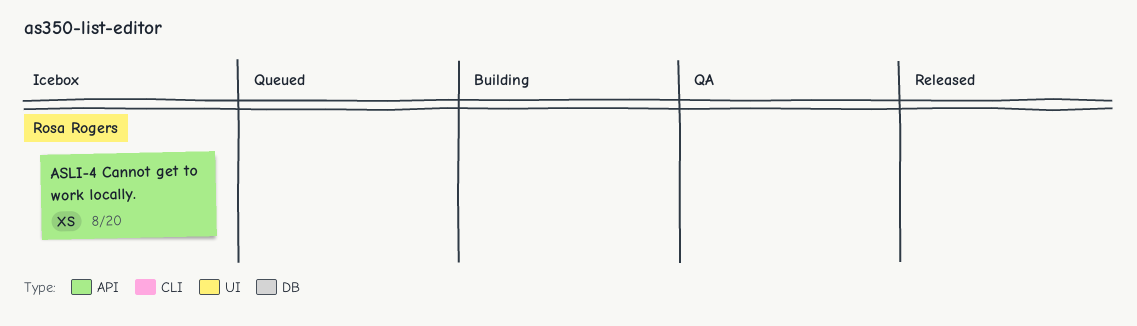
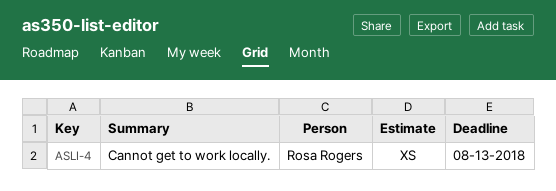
ASLI-4, due: Aug 20 -> Aug 13

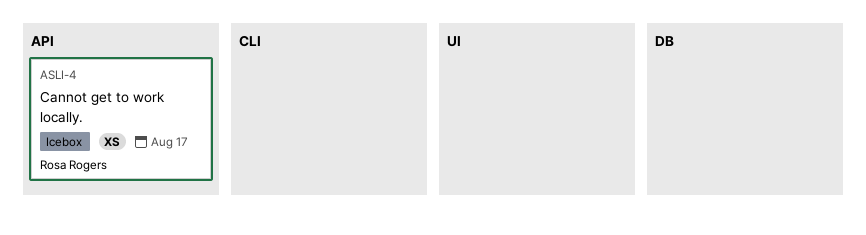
ASLI-4, due: Aug 13 -> Aug 17

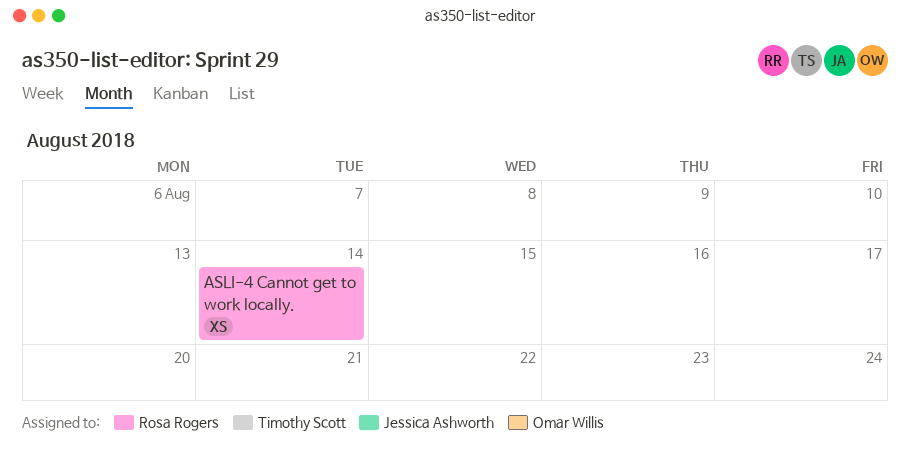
ASLI-4, due: Aug 17 -> Aug 14

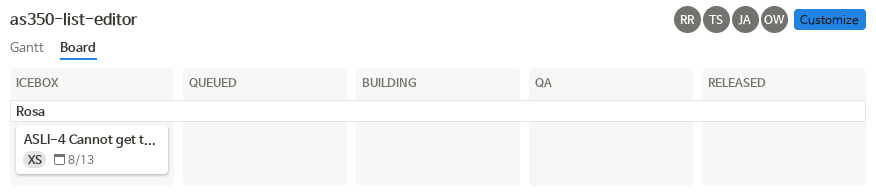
ASLI-4, due: Aug 14 -> Aug 13

